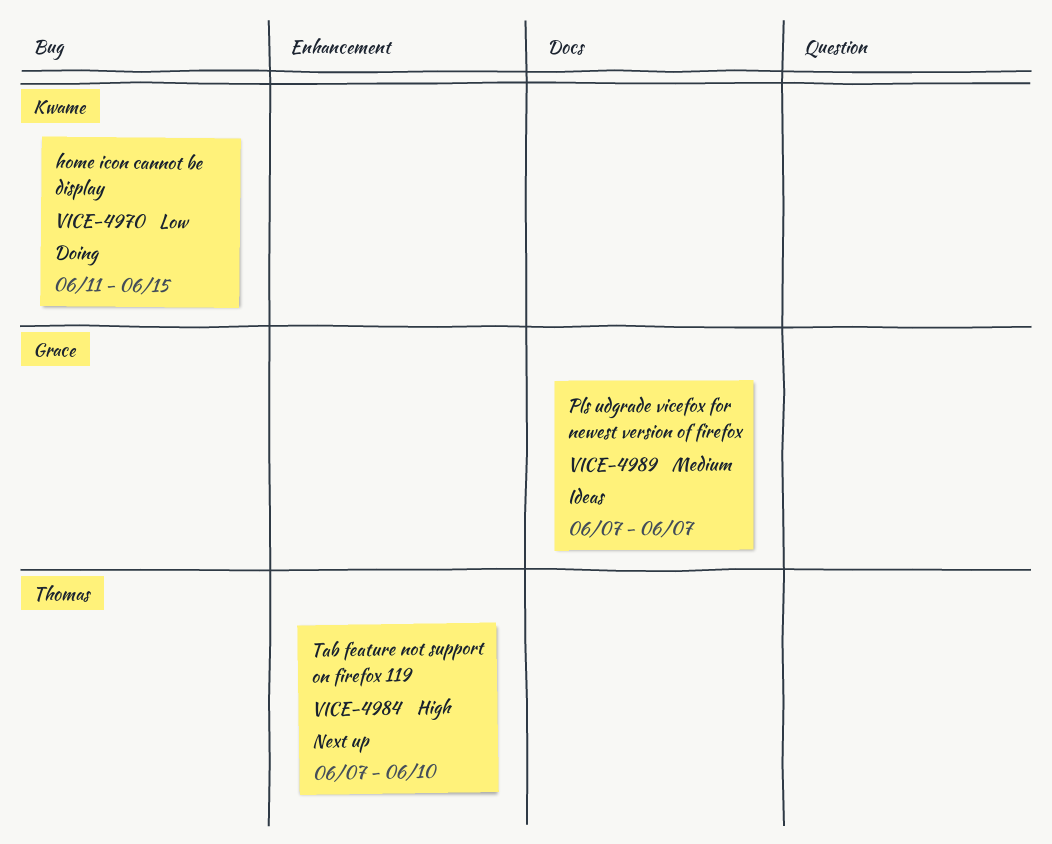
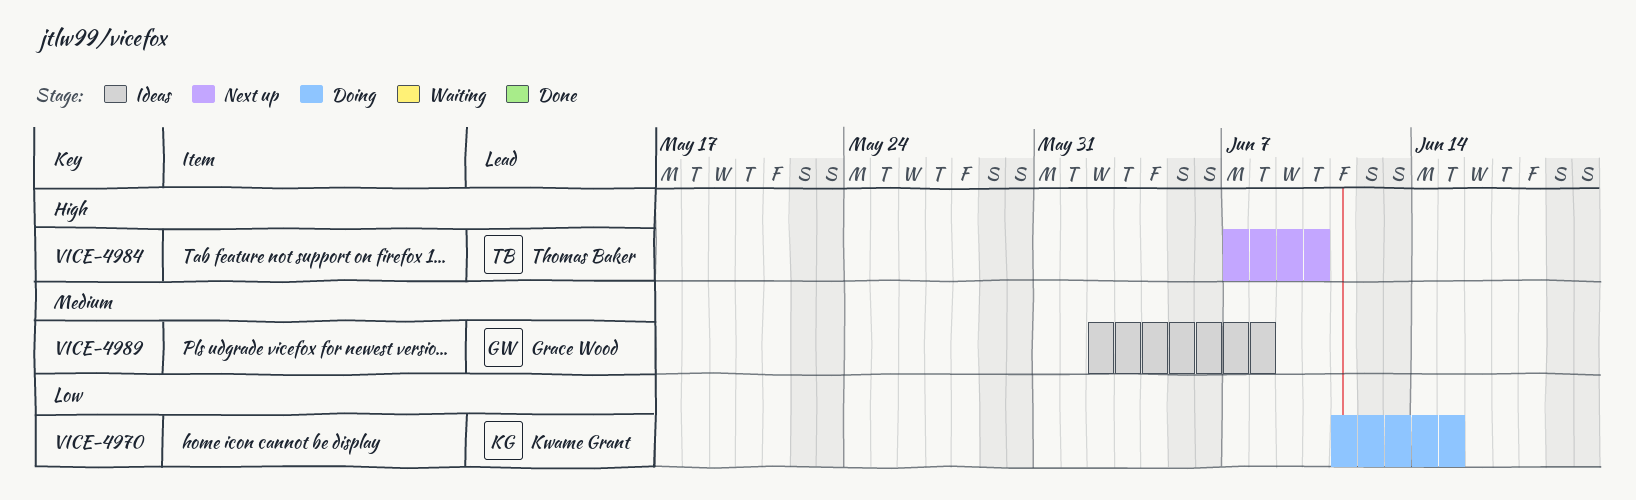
VICE-4989, start: Jun 7 -> Jun 2
VICE-4989, due: Jun 7 -> Jun 8

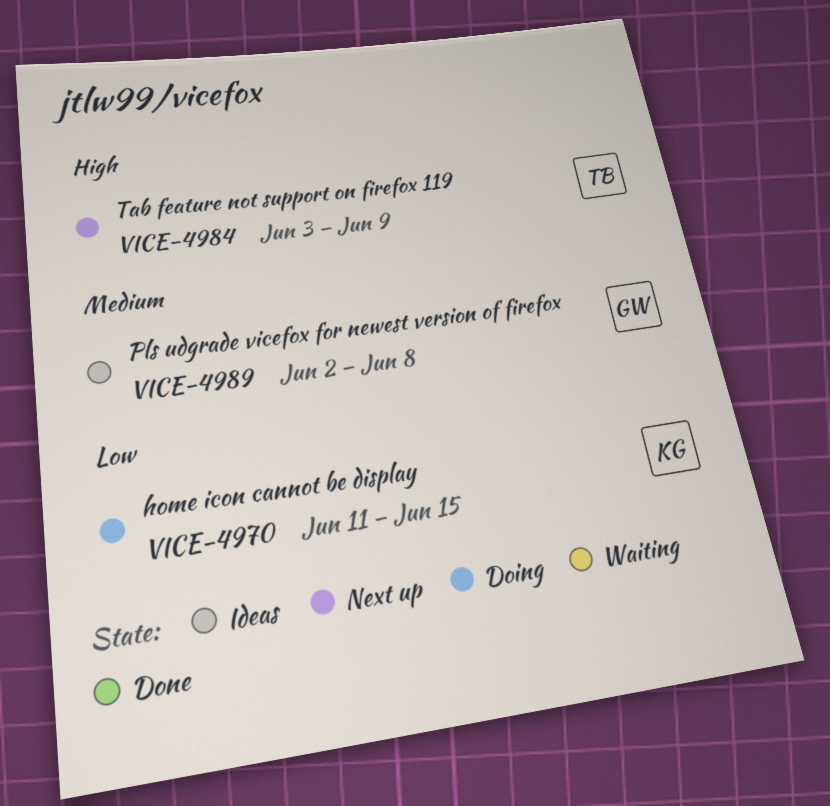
VICE-4984, start: Jun 7 -> Jun 3
VICE-4984, due: Jun 10 -> Jun 9

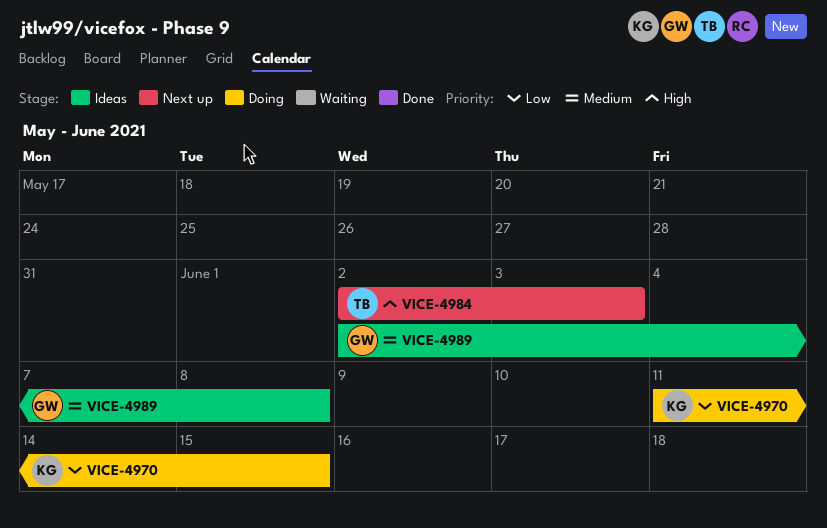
VICE-4984, start: Jun 3 -> Jun 2
VICE-4984, due: Jun 9 -> Jun 3

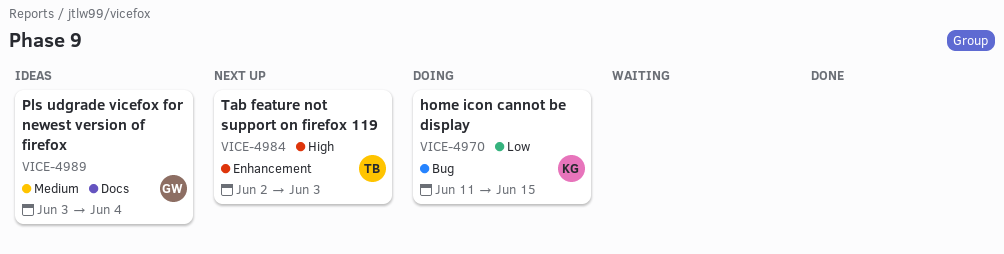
VICE-4989, start: Jun 2 -> Jun 3
VICE-4989, due: Jun 8 -> Jun 4

